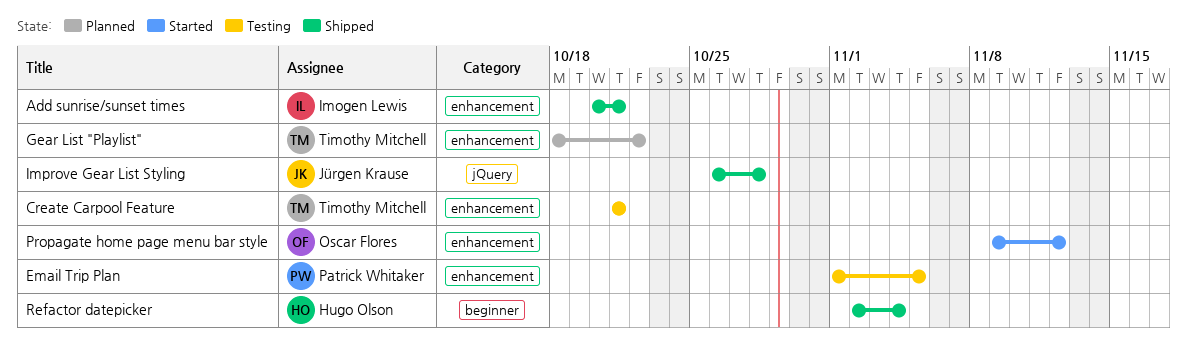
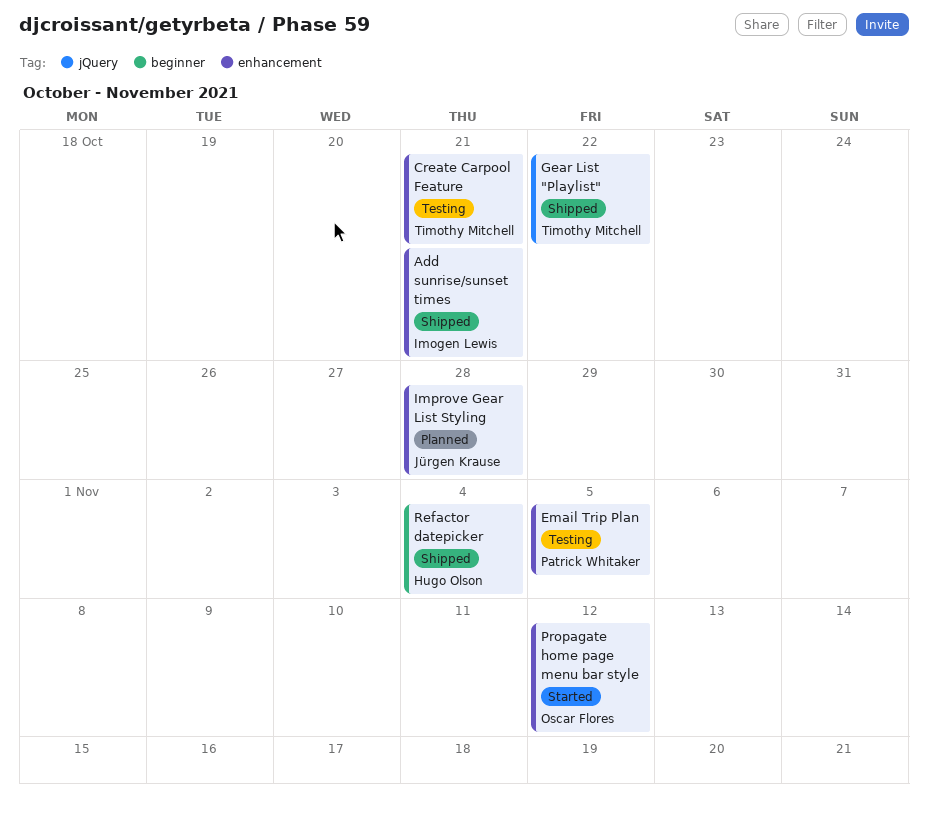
Gear List "Playlist", status: Planned -> Shipped
Gear List "Playlist", label: enhancement -> jQuery
Improve Gear List Styling, status: Shipped -> Planned
Improve Gear List Styling, label: jQuery -> enhancement

